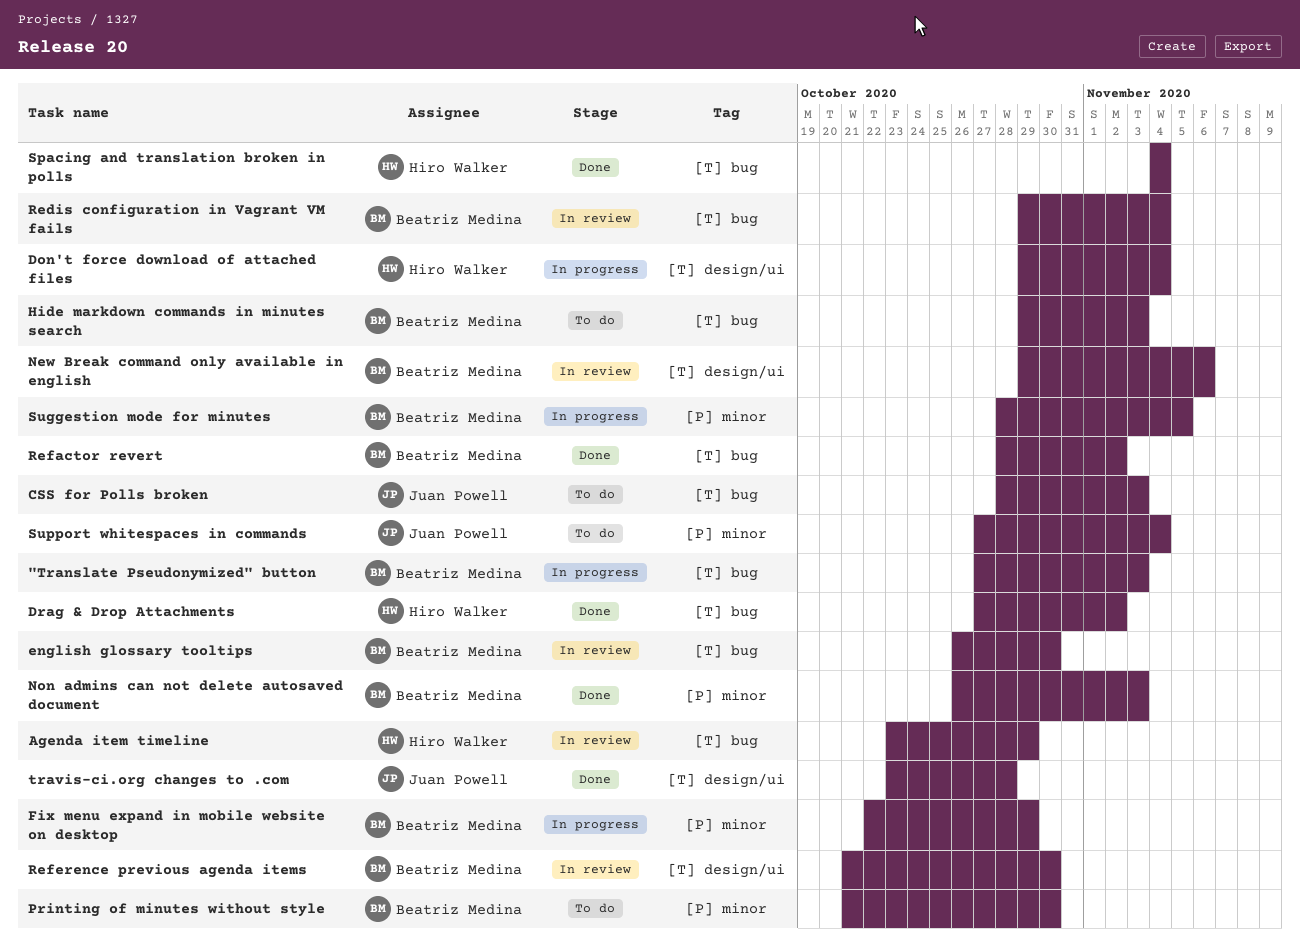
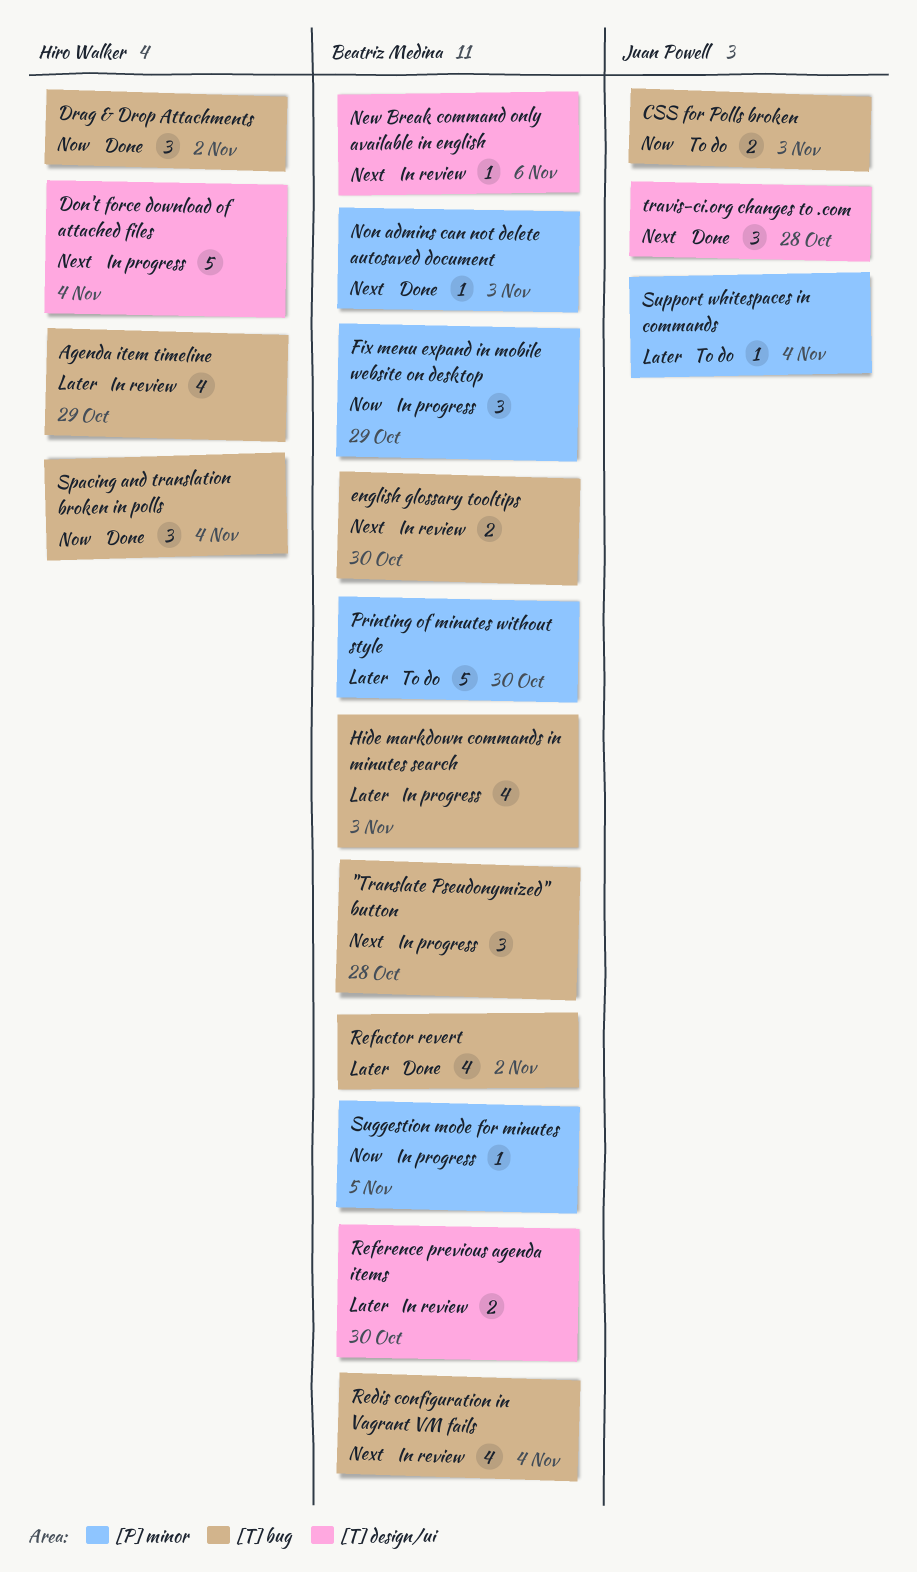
"Translate Pseudonymized" button, due: Nov 3 -> Oct 28
Hide markdown commands in minutes search, status: To do -> In progress

